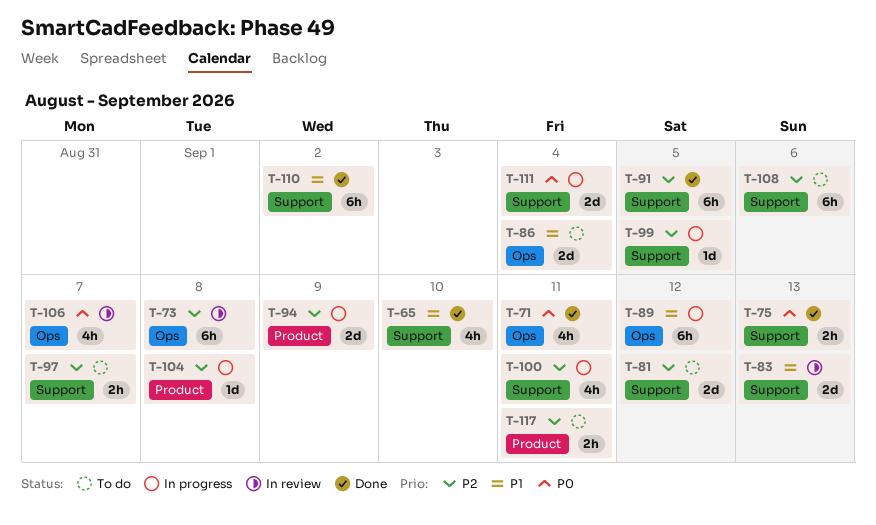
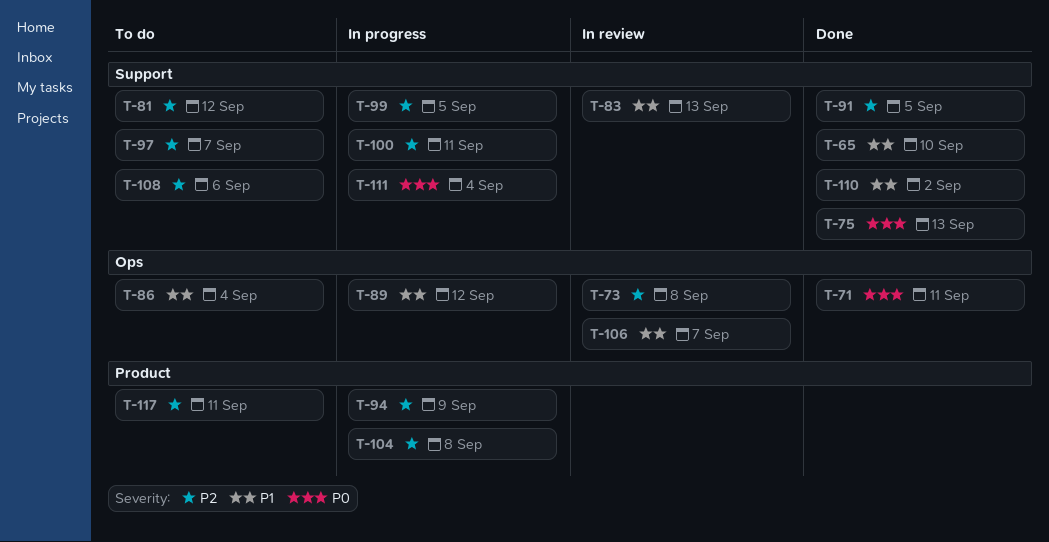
T-106, priority: P0 -> P1

